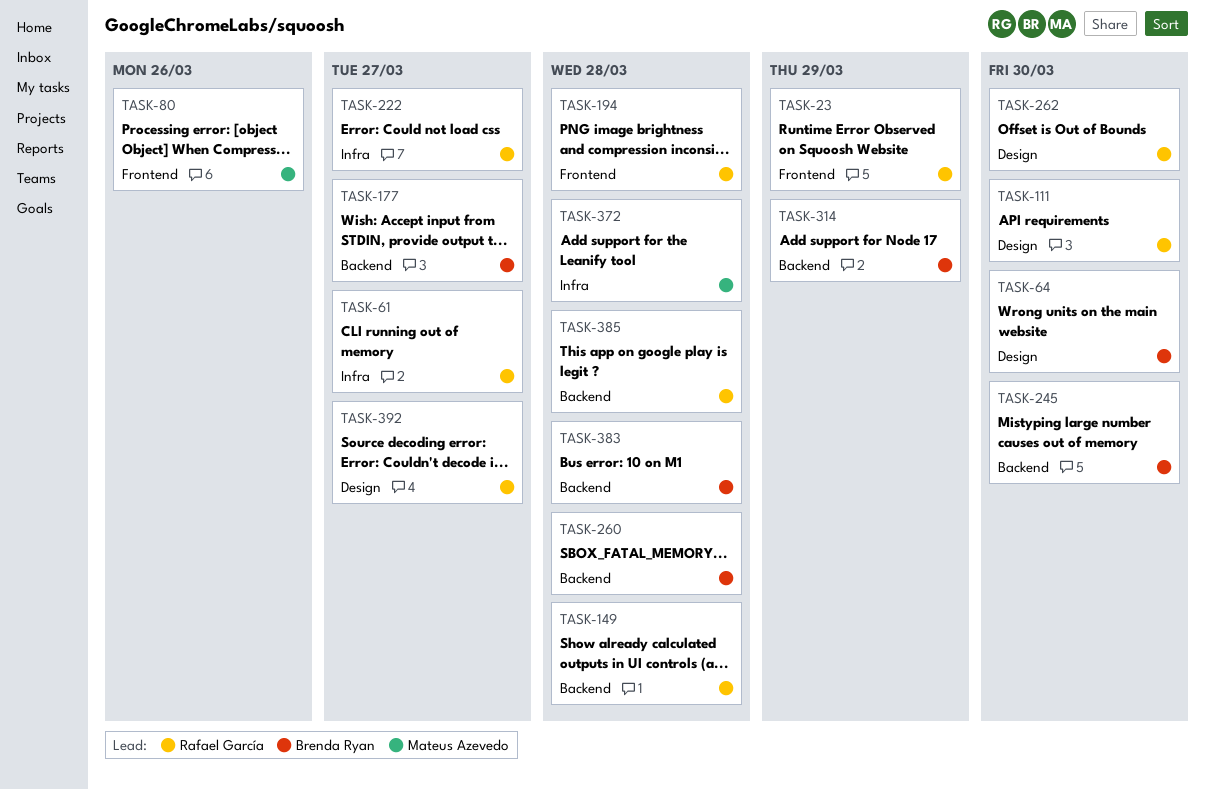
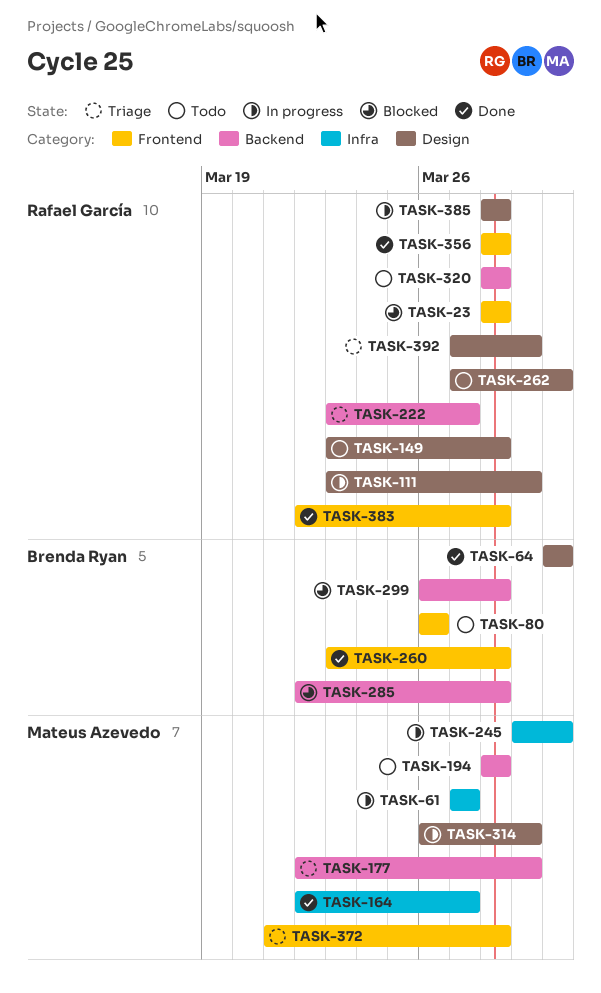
TASK-23, due: Mar 29 -> Mar 28
TASK-61, owner: Rafael García -> Mateus Azevedo
TASK-80, owner: Mateus Azevedo -> Brenda Ryan
TASK-111, due: Mar 30 -> Mar 29
TASK-149, label: Backend -> Design
TASK-164: none -> present
TASK-177, owner: Brenda Ryan -> Mateus Azevedo
TASK-177, due: Mar 27 -> Mar 29
TASK-194, owner: Rafael García -> Mateus Azevedo
TASK-194, label: Frontend -> Backend
TASK-222, label: Infra -> Backend
TASK-245, owner: Brenda Ryan -> Mateus Azevedo
TASK-245, label: Backend -> Infra
TASK-260, label: Backend -> Frontend
TASK-285: none -> present
TASK-299: none -> present
TASK-314, owner: Brenda Ryan -> Mateus Azevedo
TASK-314, label: Backend -> Design
TASK-320: none -> present
TASK-356: none -> present
TASK-372, label: Infra -> Frontend
TASK-383, owner: Brenda Ryan -> Rafael García
TASK-383, label: Backend -> Frontend
TASK-385, label: Backend -> Design
TASK-392, due: Mar 27 -> Mar 29

